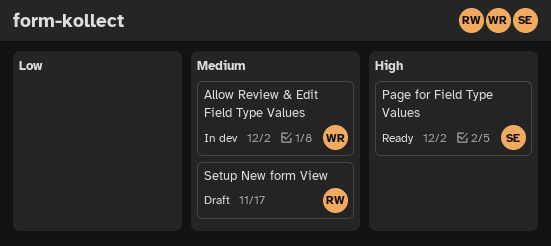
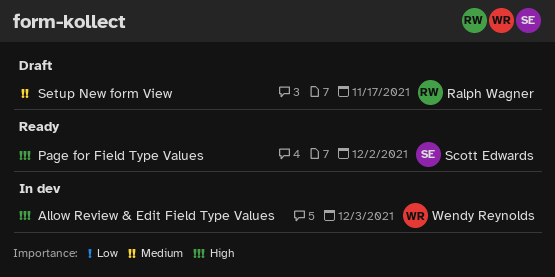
Allow Review & Edit Field Type Values, priority: Medium -> High
Allow Review & Edit Field Type Values, due: Dec 2 -> Dec 3

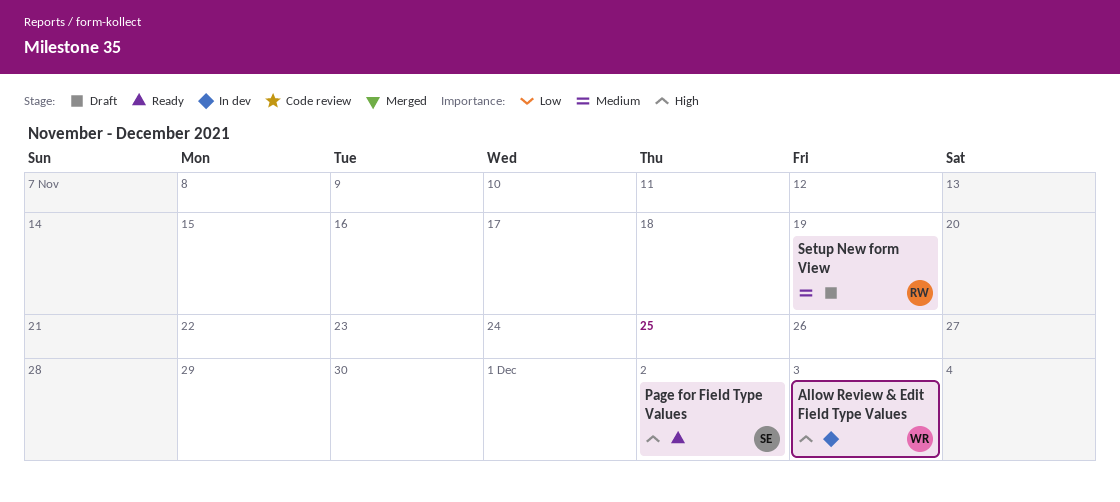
Setup New form View, due: Nov 17 -> Nov 19

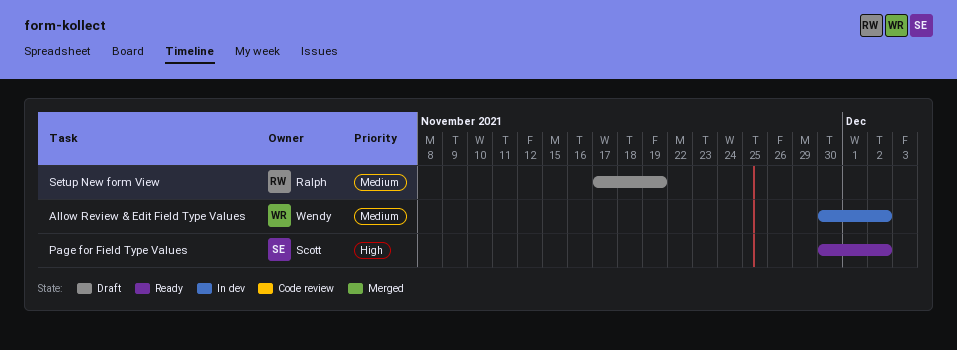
Allow Review & Edit Field Type Values, priority: High -> Medium
Allow Review & Edit Field Type Values, due: Dec 3 -> Dec 2

